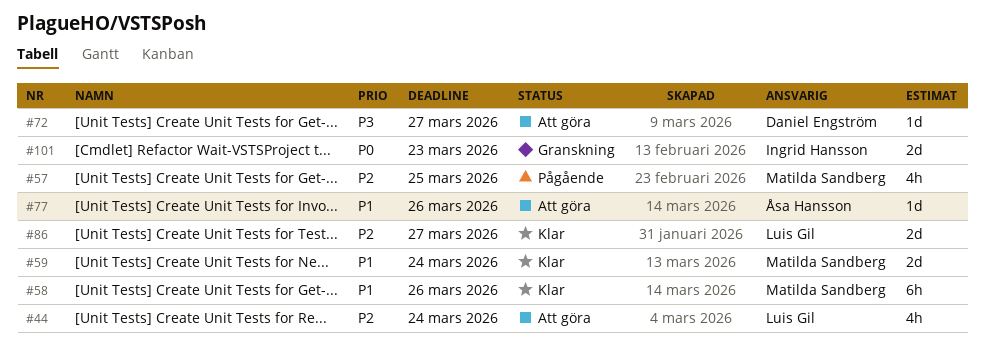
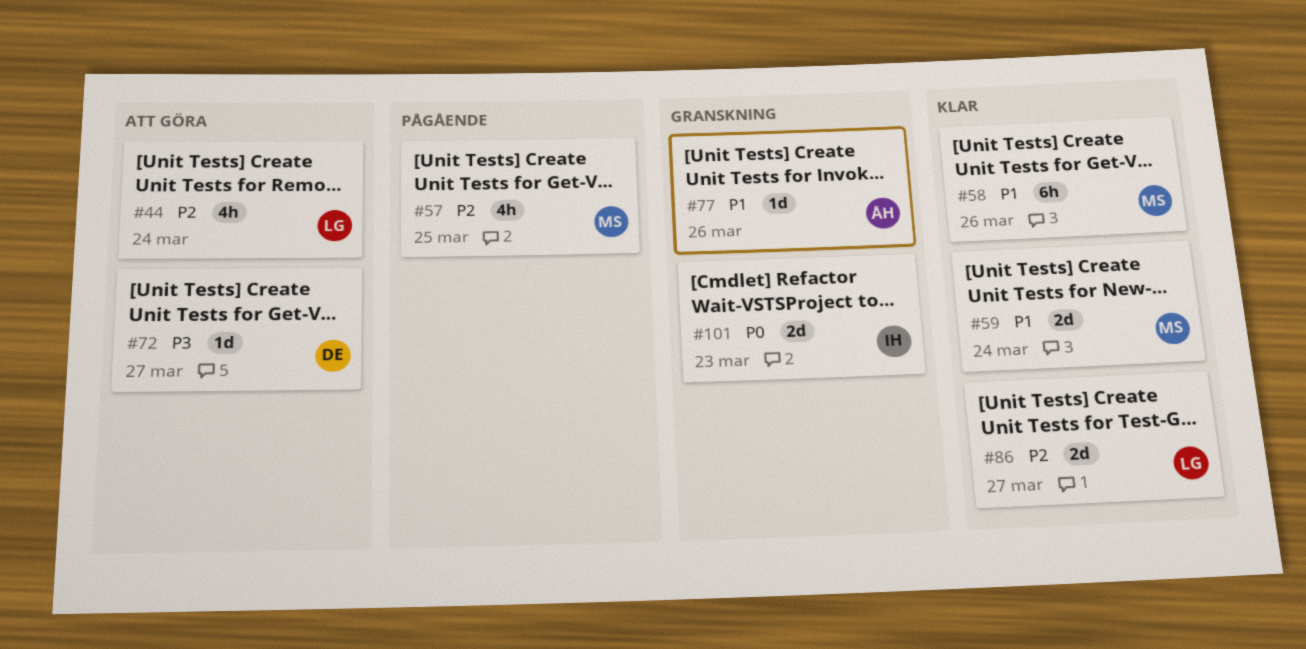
#77, status: Att göra -> Granskning

